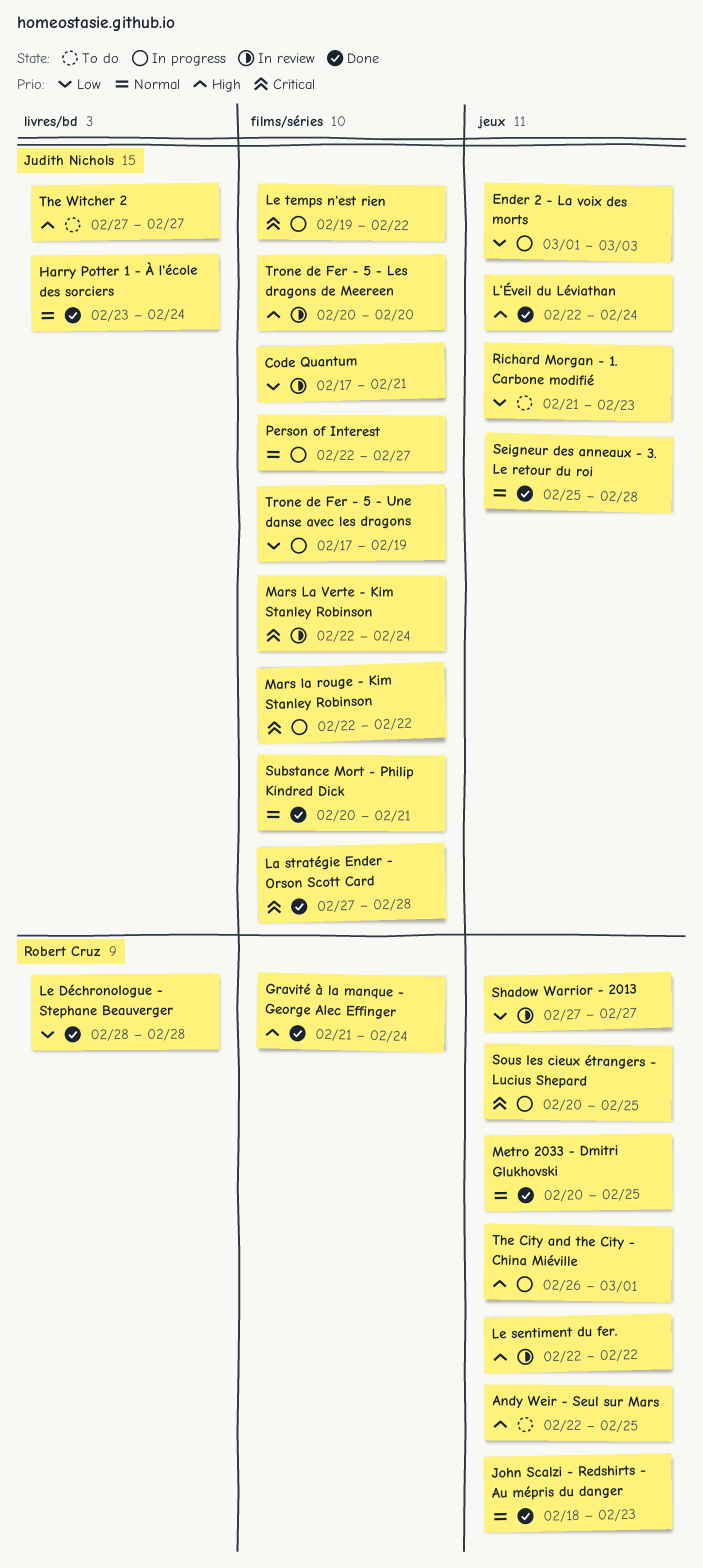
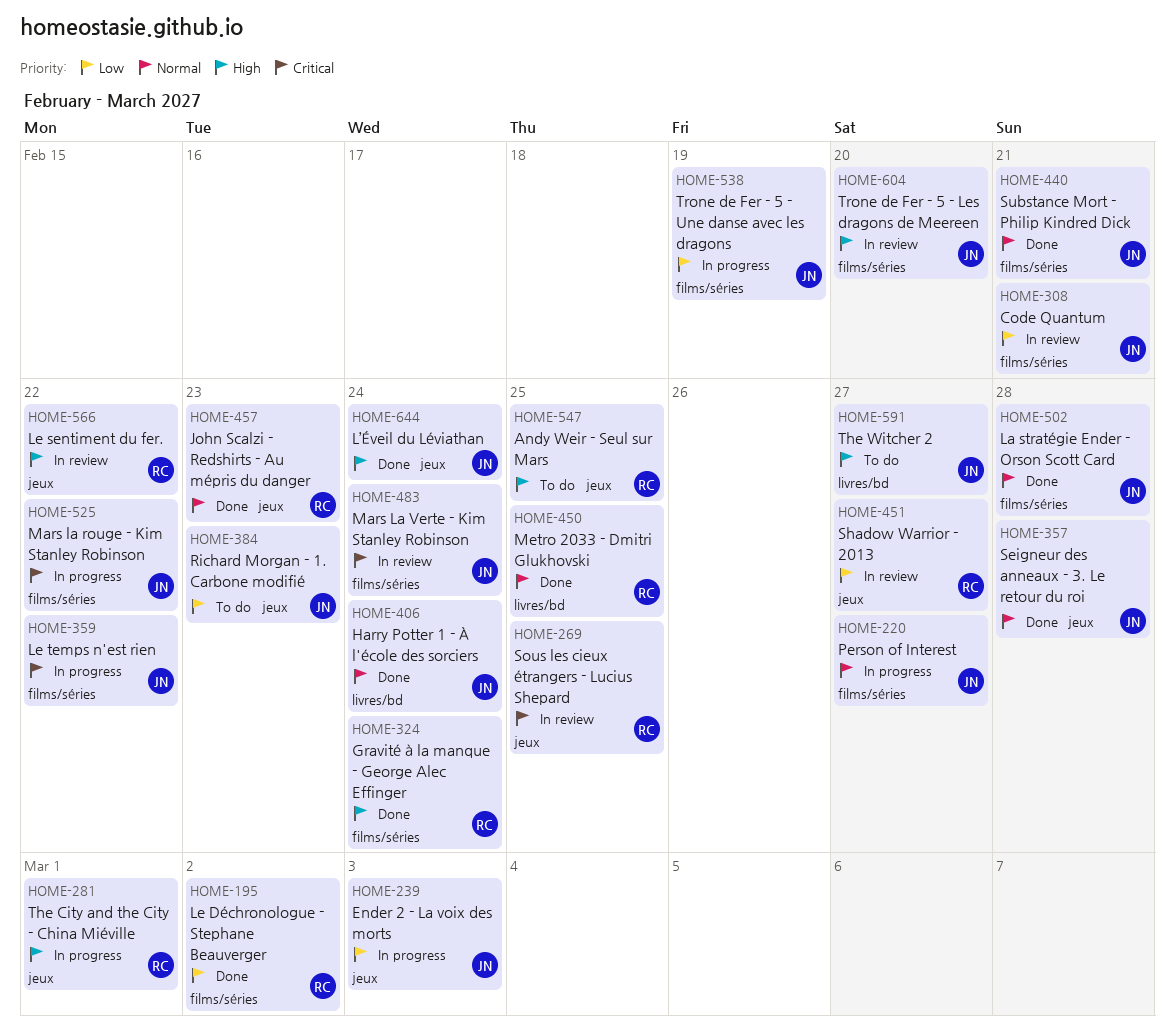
La stratégie Ender - Orson Scott Card, priority: Critical -> Normal
Le Déchronologue - Stephane Beauverger, label: livres/bd -> films/séries
Le Déchronologue - Stephane Beauverger, due: Feb 28 -> Mar 2
Metro 2033 - Dmitri Glukhovski, label: jeux -> livres/bd
Sous les cieux étrangers - Lucius Shepard, status: In progress -> In review

